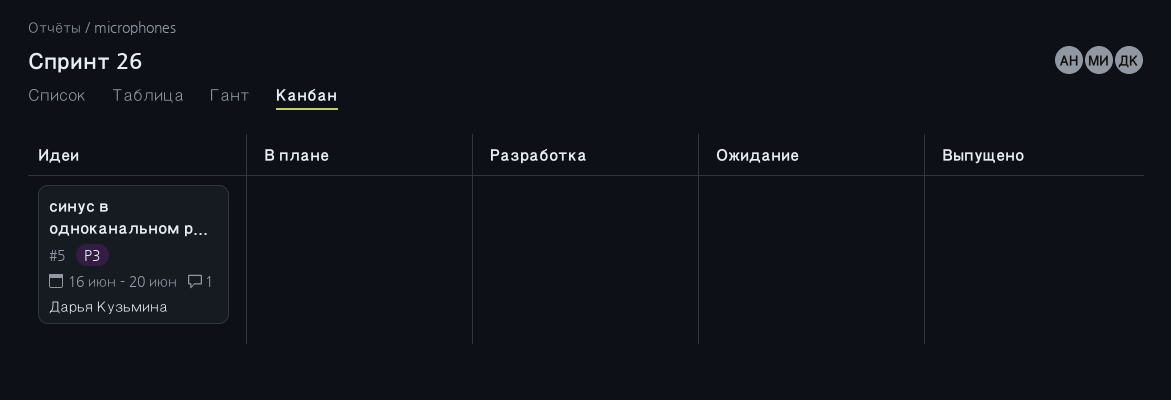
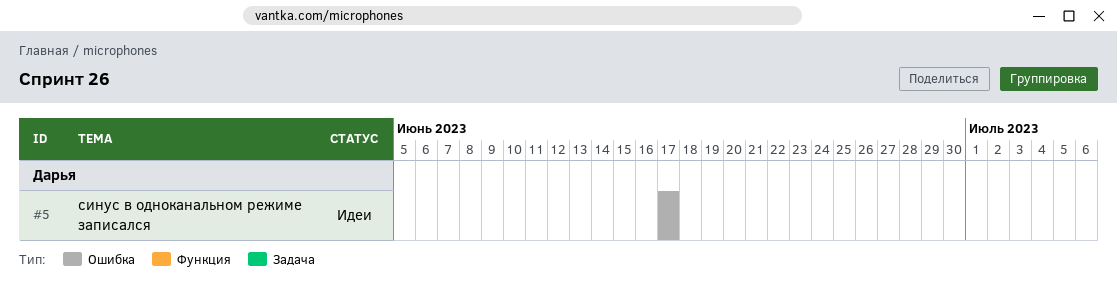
#5, start: Jun 16 -> Jun 17
#5, due: Jun 20 -> Jun 17

